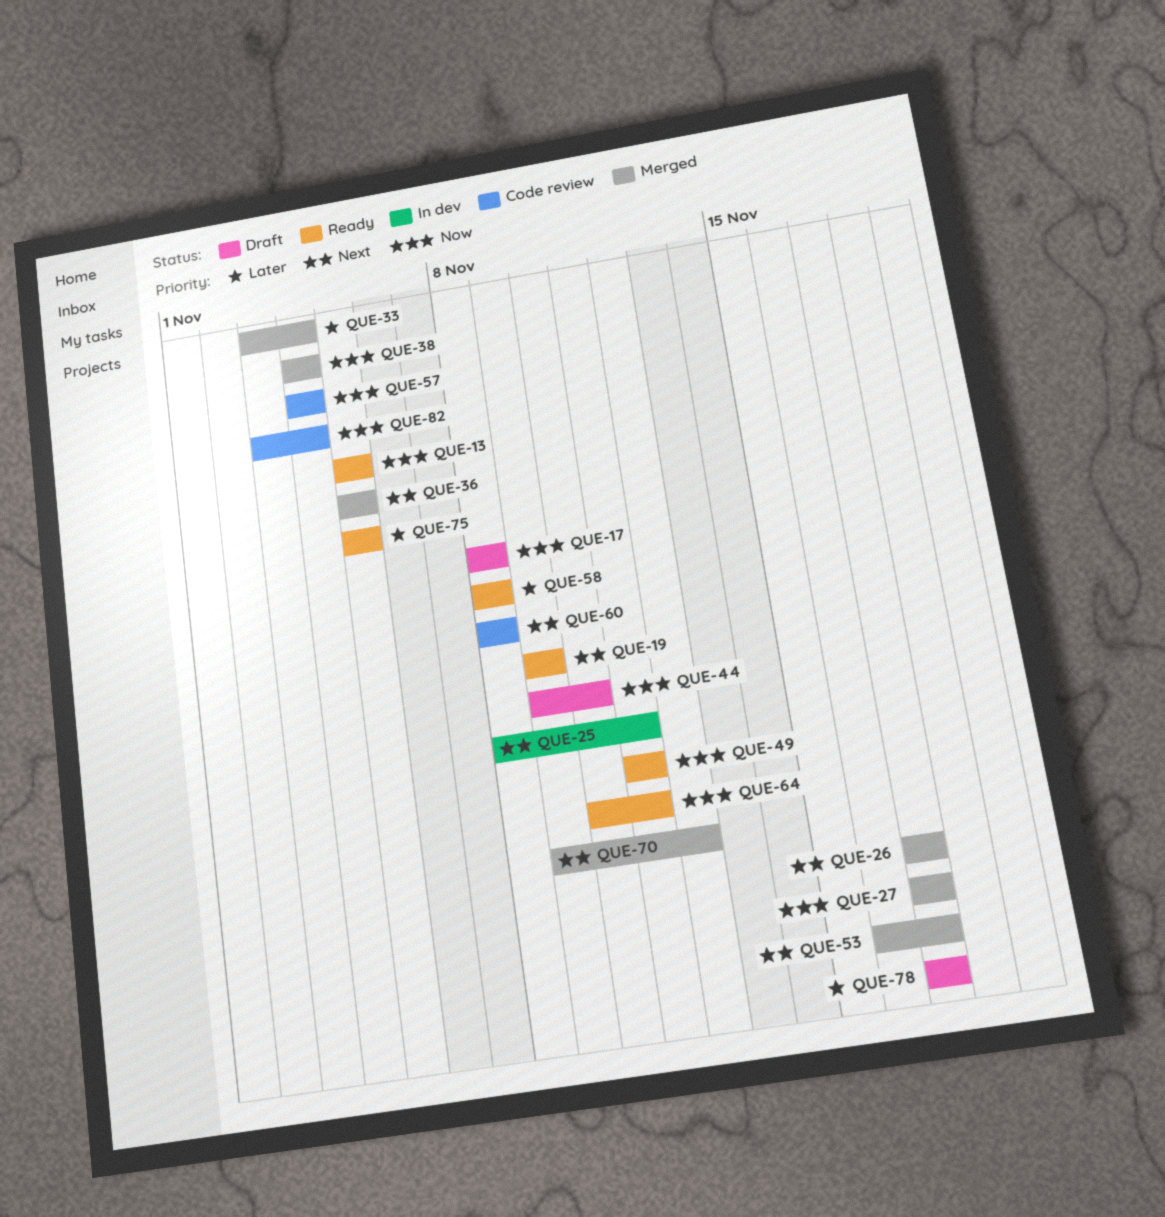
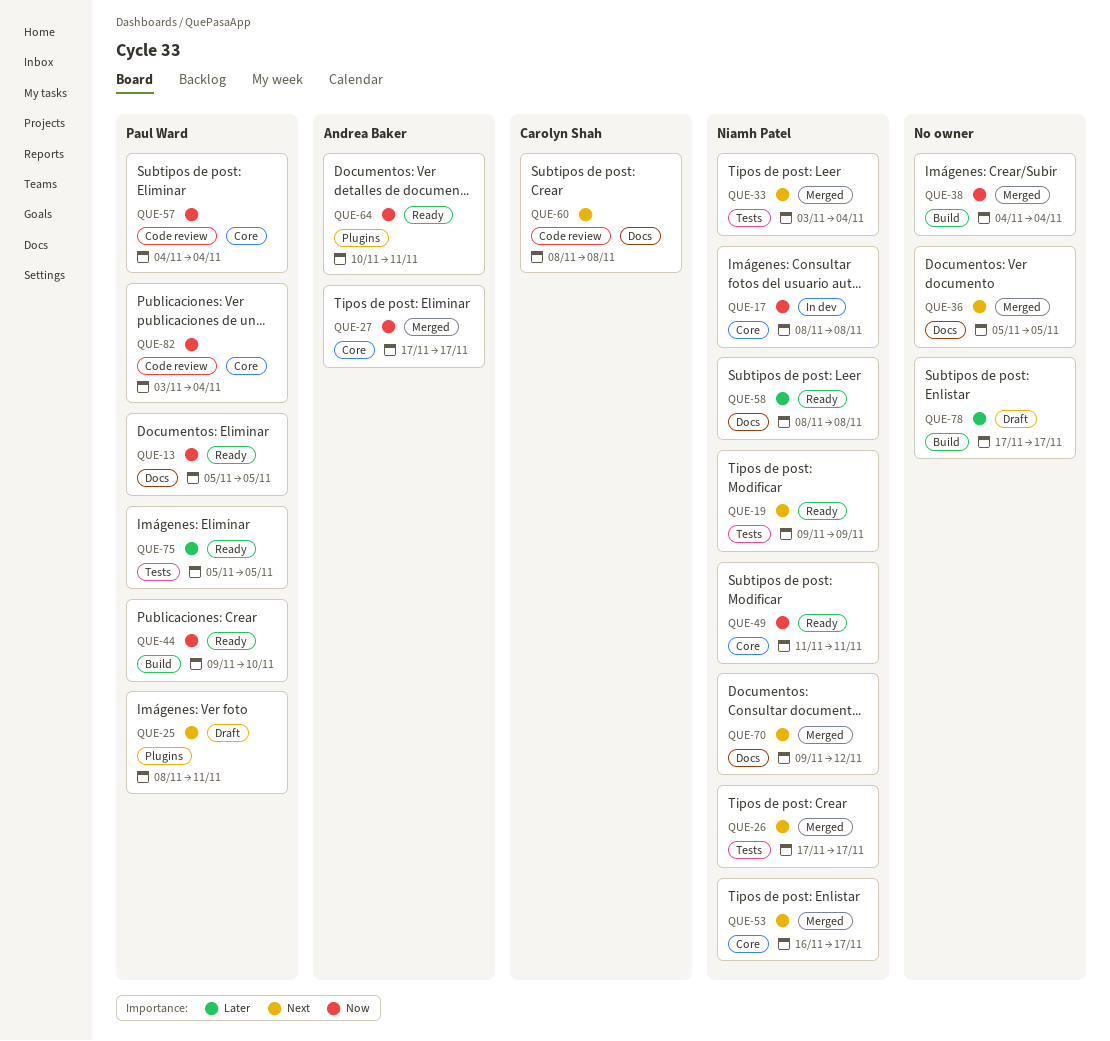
QUE-17, status: Draft -> In dev
QUE-25, status: In dev -> Draft
QUE-33, priority: Later -> Next
QUE-44, status: Draft -> Ready

